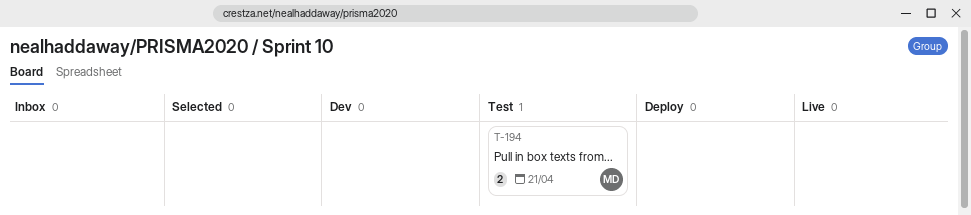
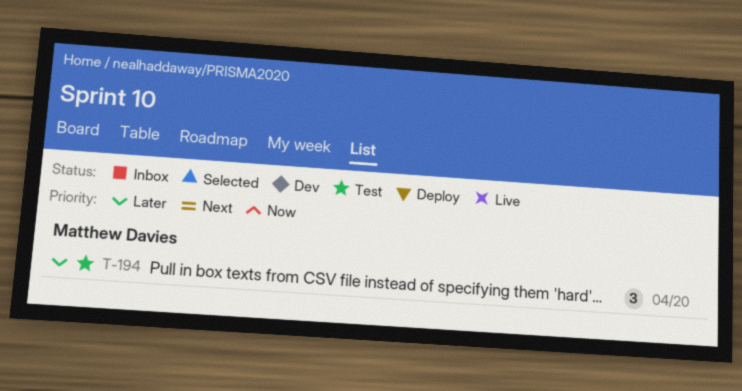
T-194, estimate: 2 -> 3
T-194, due: Apr 21 -> Apr 20

